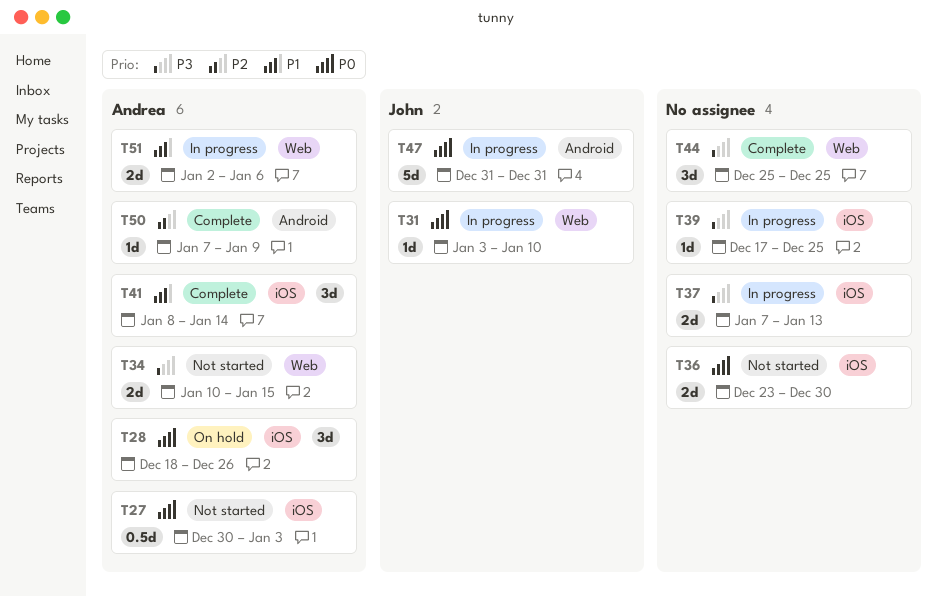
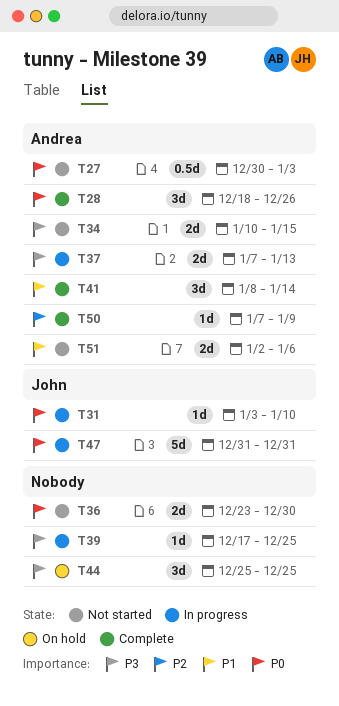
T28, status: On hold -> Complete
T37, owner: none -> Andrea
T44, status: Complete -> On hold
T51, status: In progress -> Not started

